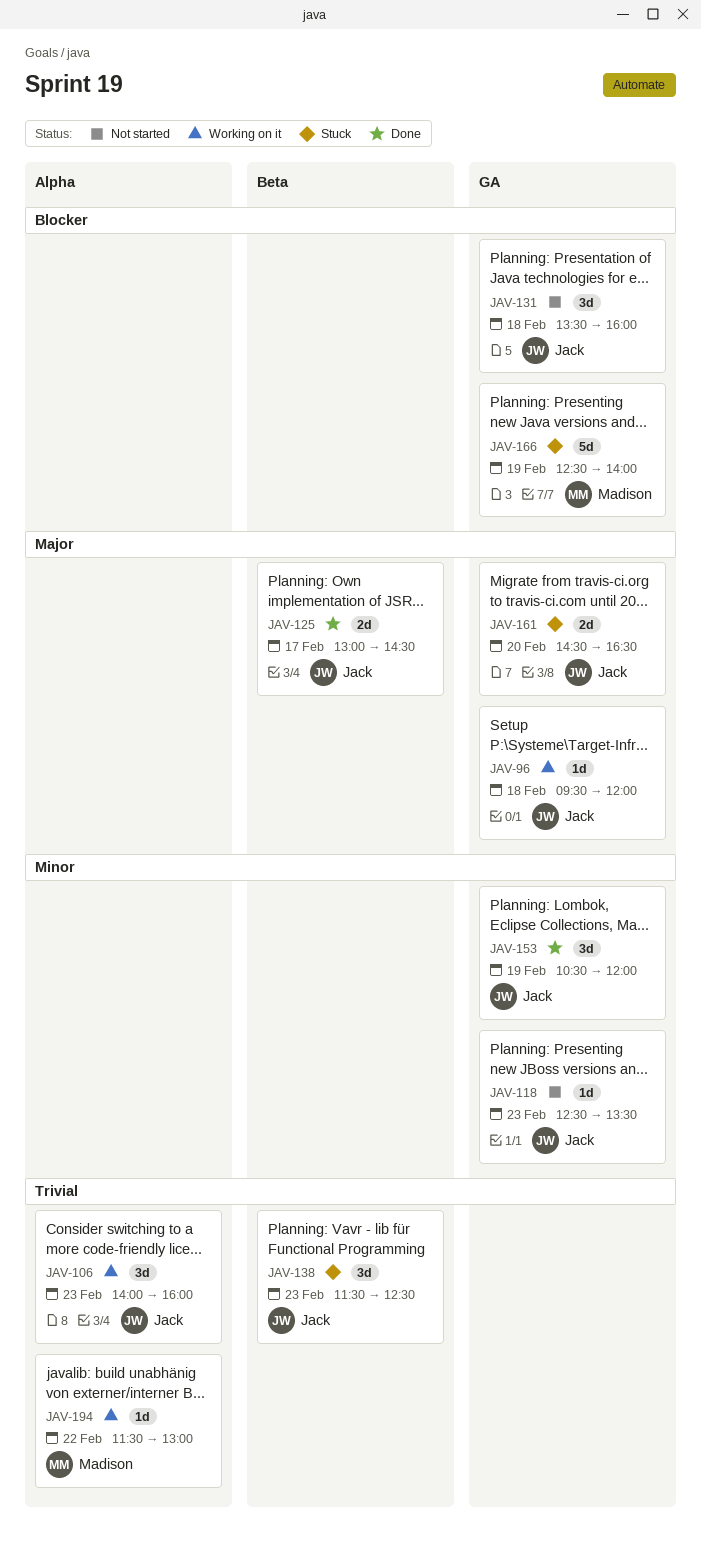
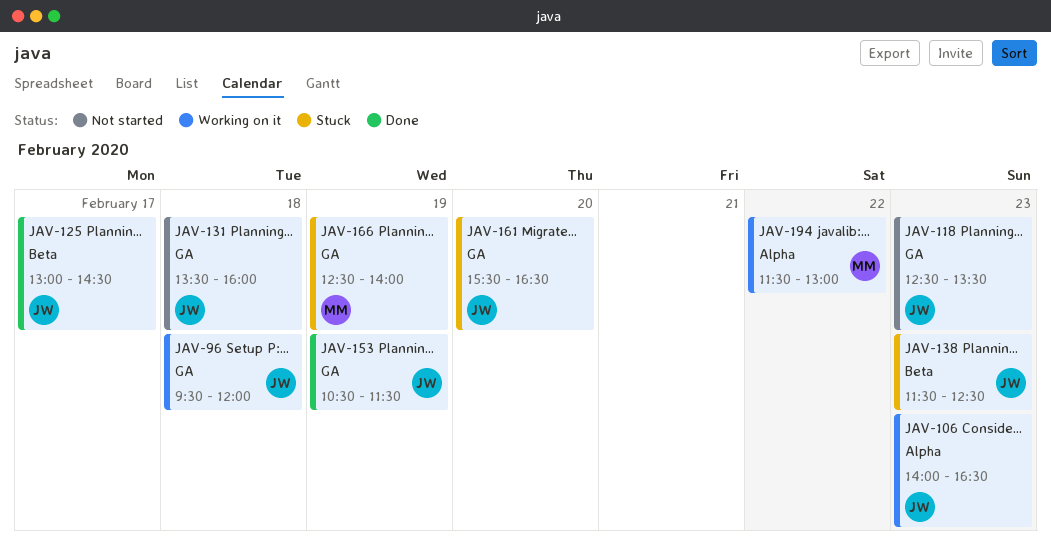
JAV-106, ends: 16:00 -> 16:30
JAV-153, ends: 12:00 -> 11:30
JAV-161, begins: 14:30 -> 15:30

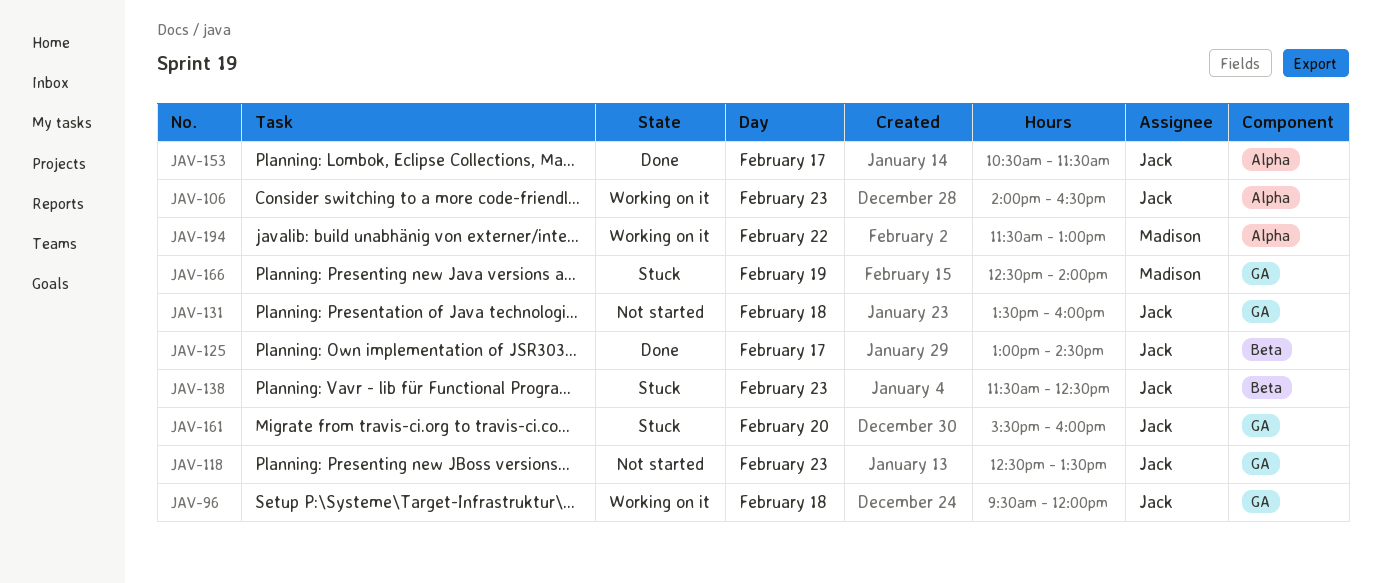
JAV-153, label: GA -> Alpha
JAV-153, day: Feb 19 -> Feb 17
JAV-161, ends: 16:30 -> 16:00

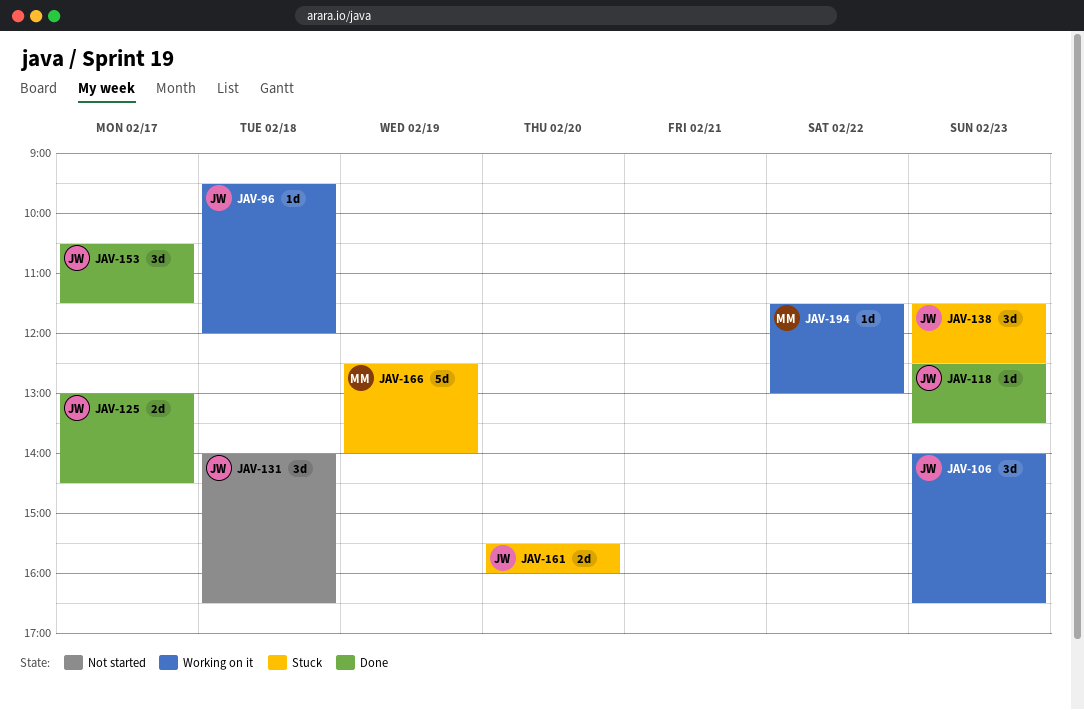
JAV-118, status: Not started -> Done
JAV-131, begins: 13:30 -> 14:00
JAV-131, ends: 16:00 -> 16:30

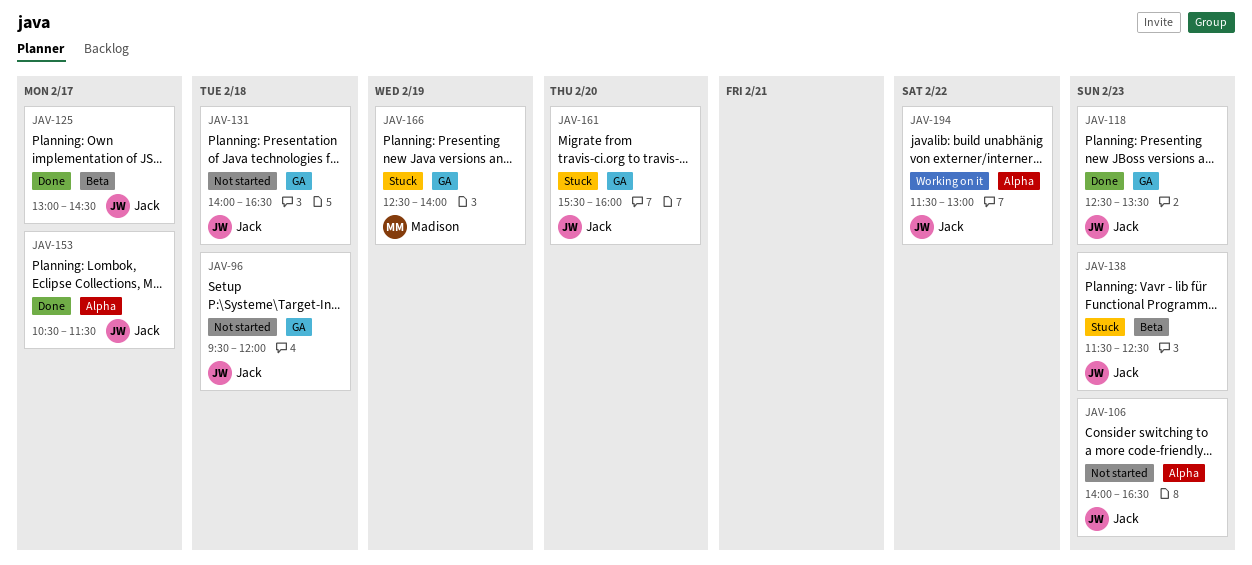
JAV-96, status: Working on it -> Not started
JAV-106, status: Working on it -> Not started
JAV-194, owner: Madison -> Jack

